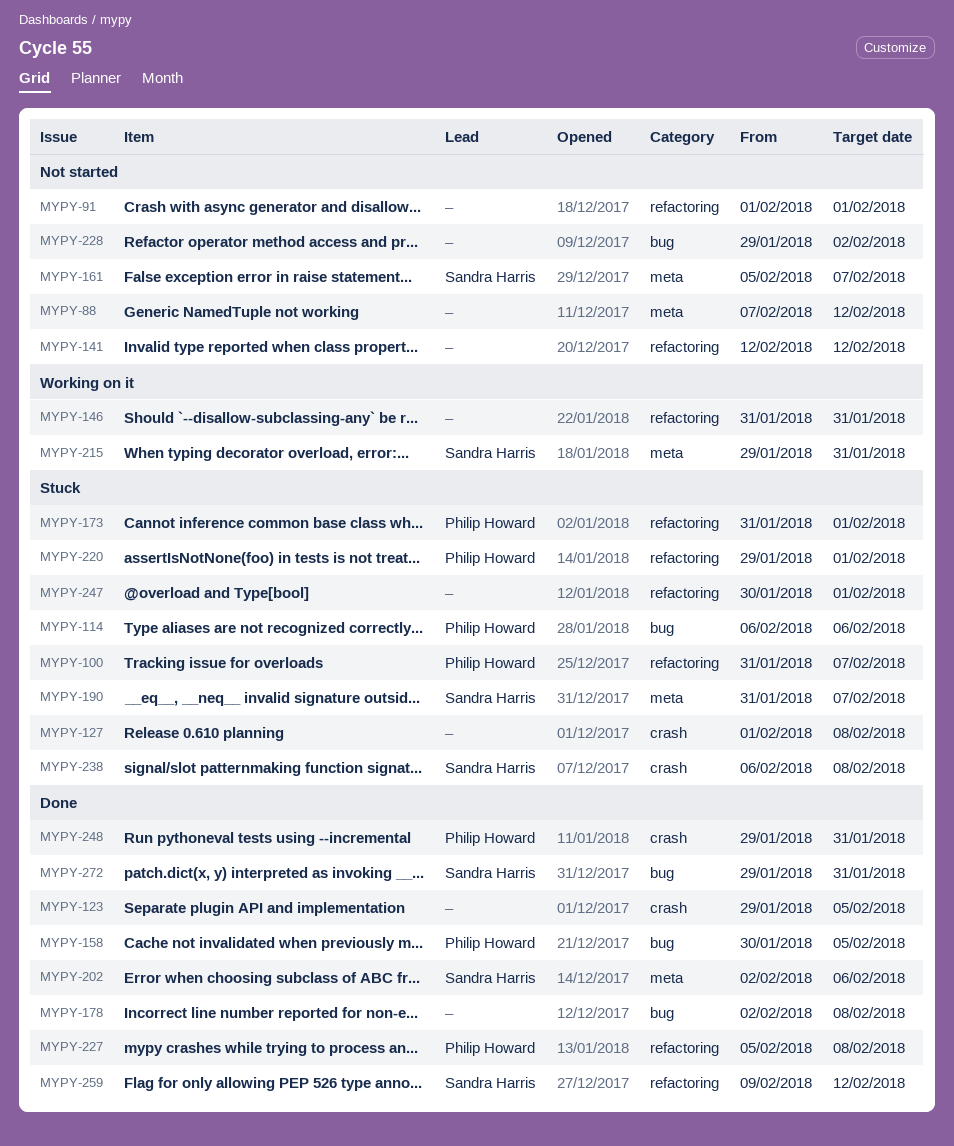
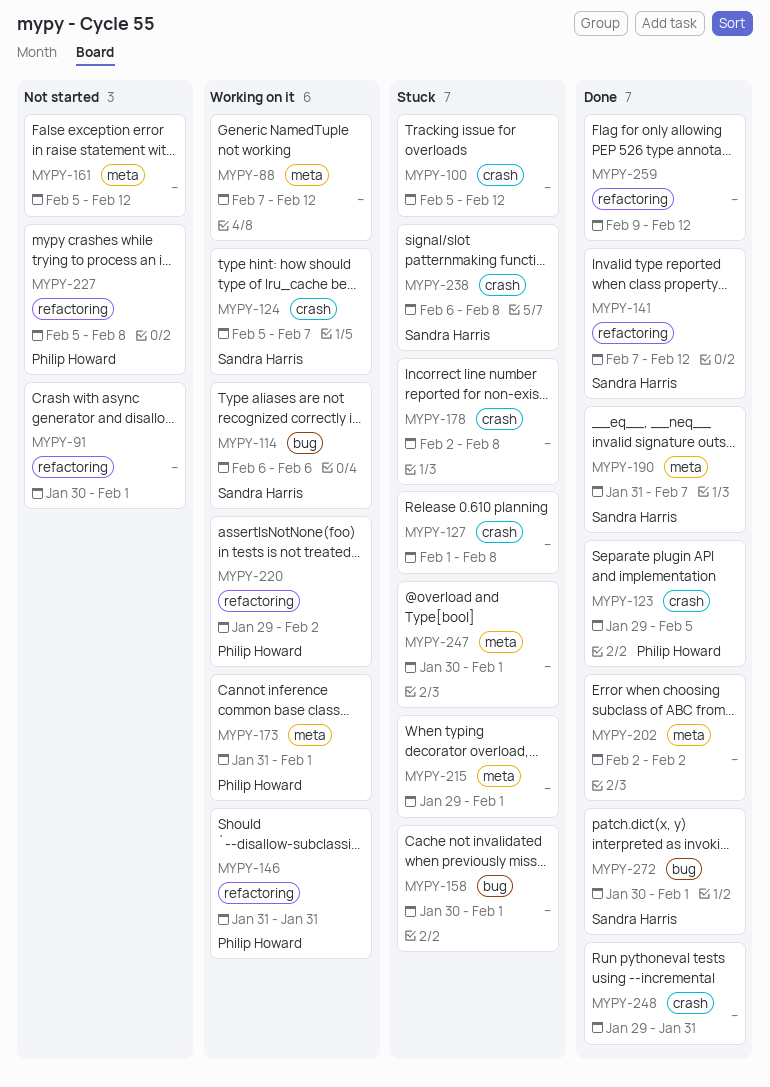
MYPY-88, status: Not started -> Working on it
MYPY-91, start: Feb 1 -> Jan 30
MYPY-100, owner: Philip Howard -> none
MYPY-100, label: refactoring -> crash
MYPY-100, start: Jan 31 -> Feb 5
MYPY-100, due: Feb 7 -> Feb 12
MYPY-114, status: Stuck -> Working on it
MYPY-114, owner: Philip Howard -> Sandra Harris
MYPY-123, owner: none -> Philip Howard
MYPY-124: none -> present
MYPY-141, status: Not started -> Done
MYPY-141, owner: none -> Sandra Harris
MYPY-141, start: Feb 12 -> Feb 7
MYPY-146, owner: none -> Philip Howard
MYPY-158, status: Done -> Stuck
MYPY-158, owner: Philip Howard -> none
MYPY-158, due: Feb 5 -> Feb 1
MYPY-161, owner: Sandra Harris -> none
MYPY-161, due: Feb 7 -> Feb 12
MYPY-173, status: Stuck -> Working on it
MYPY-173, label: refactoring -> meta
MYPY-178, status: Done -> Stuck
MYPY-178, label: bug -> crash
MYPY-190, status: Stuck -> Done
MYPY-202, owner: Sandra Harris -> none
MYPY-202, due: Feb 6 -> Feb 2
MYPY-215, status: Working on it -> Stuck
MYPY-215, owner: Sandra Harris -> none
MYPY-215, due: Jan 31 -> Feb 1
MYPY-220, status: Stuck -> Working on it
MYPY-220, due: Feb 1 -> Feb 2
MYPY-227, status: Done -> Not started
MYPY-228: present -> none
MYPY-247, label: refactoring -> meta
MYPY-248, owner: Philip Howard -> none
MYPY-259, owner: Sandra Harris -> none
MYPY-272, start: Jan 29 -> Jan 30
MYPY-272, due: Jan 31 -> Feb 1

